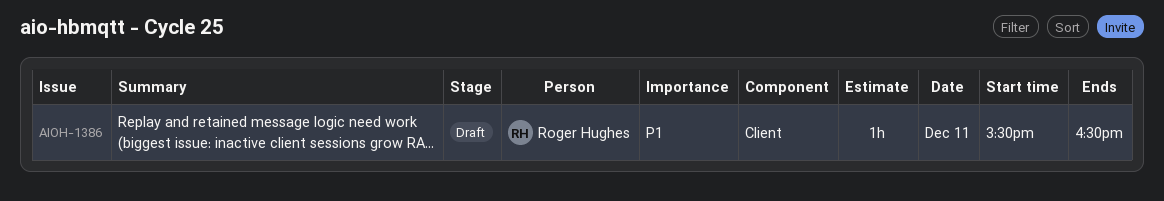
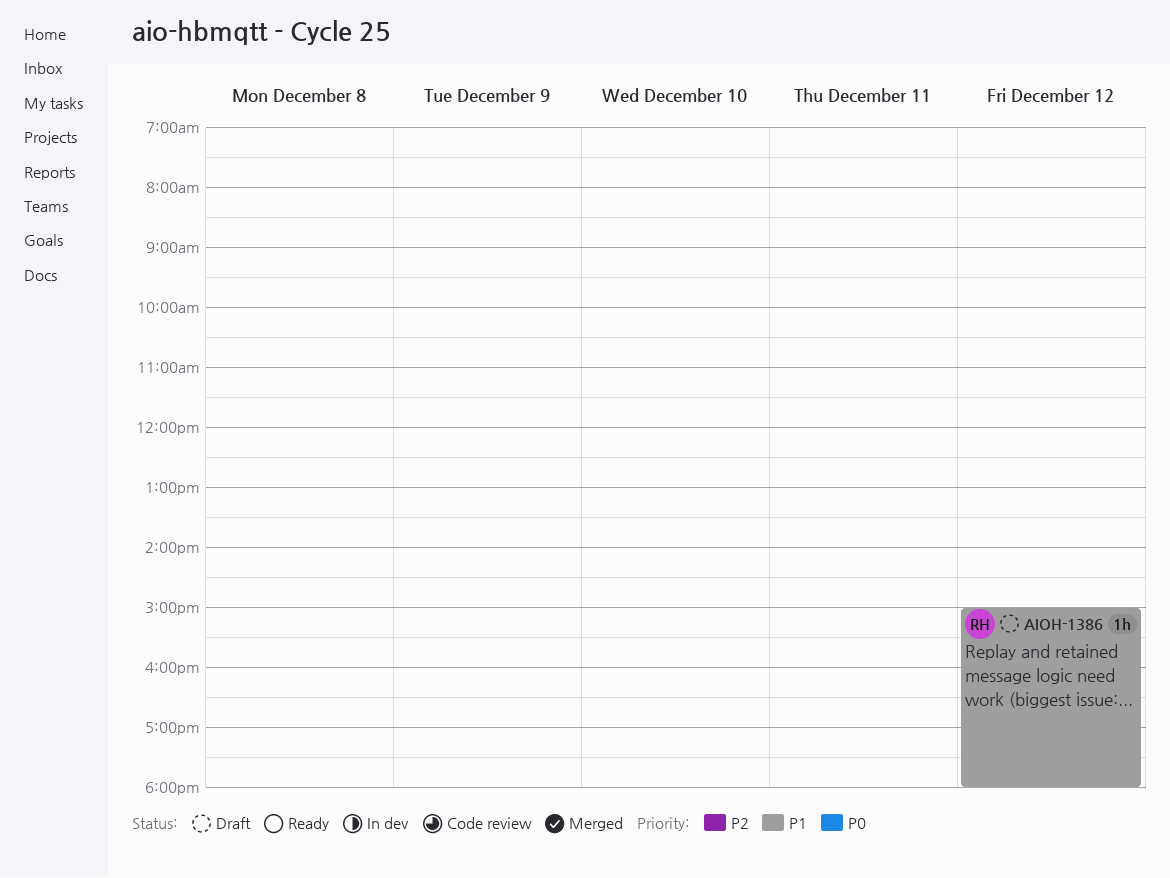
AIOH-1386, day: Dec 11 -> Dec 12
AIOH-1386, begins: 15:30 -> 15:00
AIOH-1386, ends: 16:30 -> 18:00

